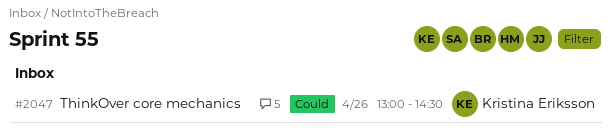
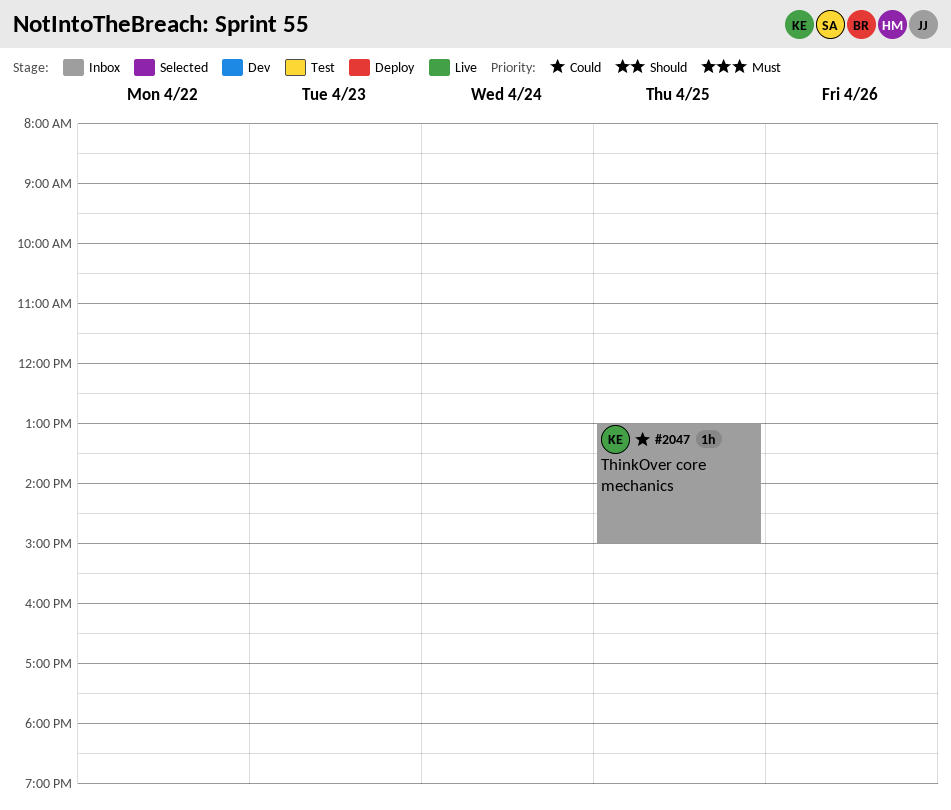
#2047, day: Apr 26 -> Apr 25
#2047, ends: 14:30 -> 15:00

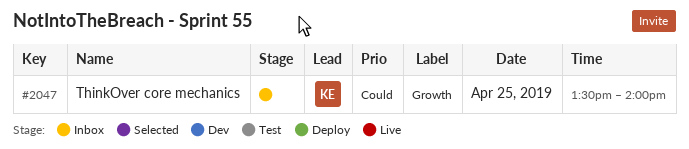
#2047, begins: 13:00 -> 13:30
#2047, ends: 15:00 -> 14:00

